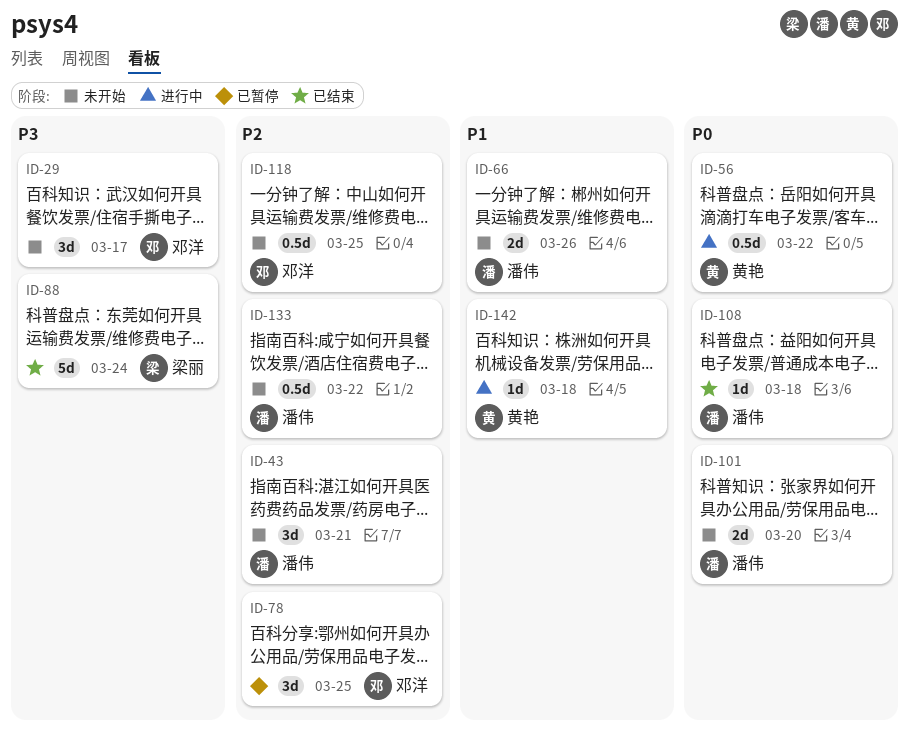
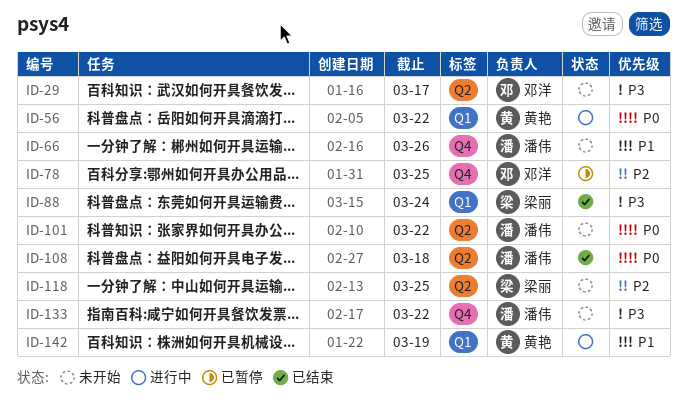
ID-43: present -> none
ID-101, due: Mar 20 -> Mar 22
ID-118, owner: 邓洋 -> 梁丽
ID-133, priority: P2 -> P3
ID-142, due: Mar 18 -> Mar 19

